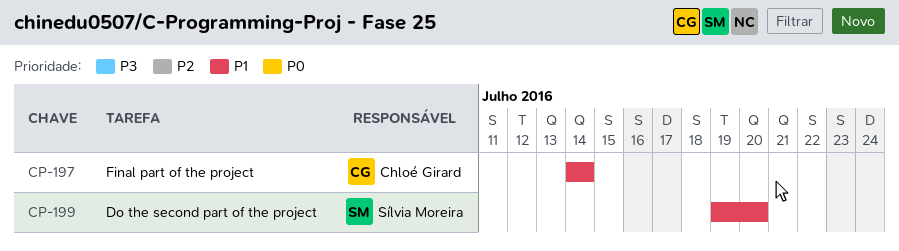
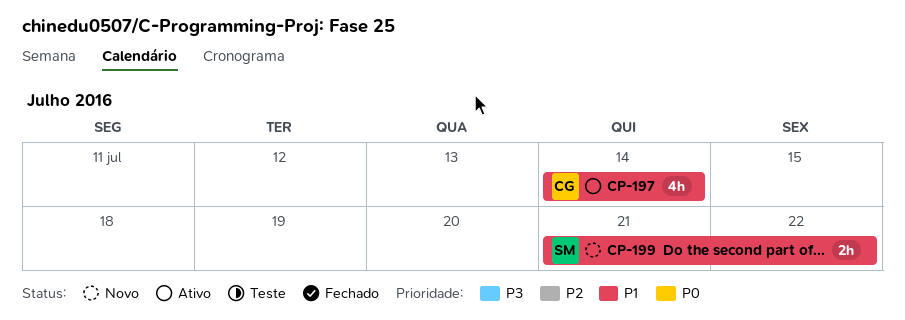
CP-199, start: Jul 19 -> Jul 21
CP-199, due: Jul 20 -> Jul 22

